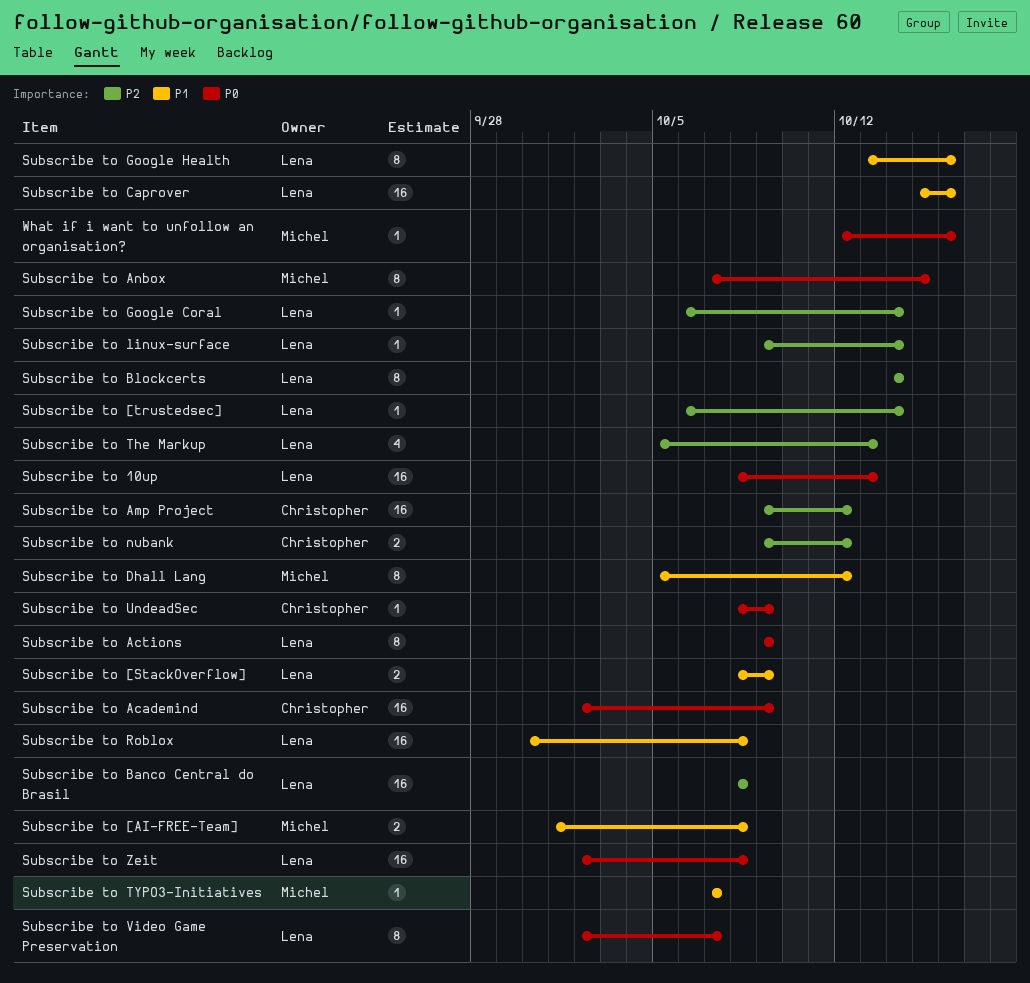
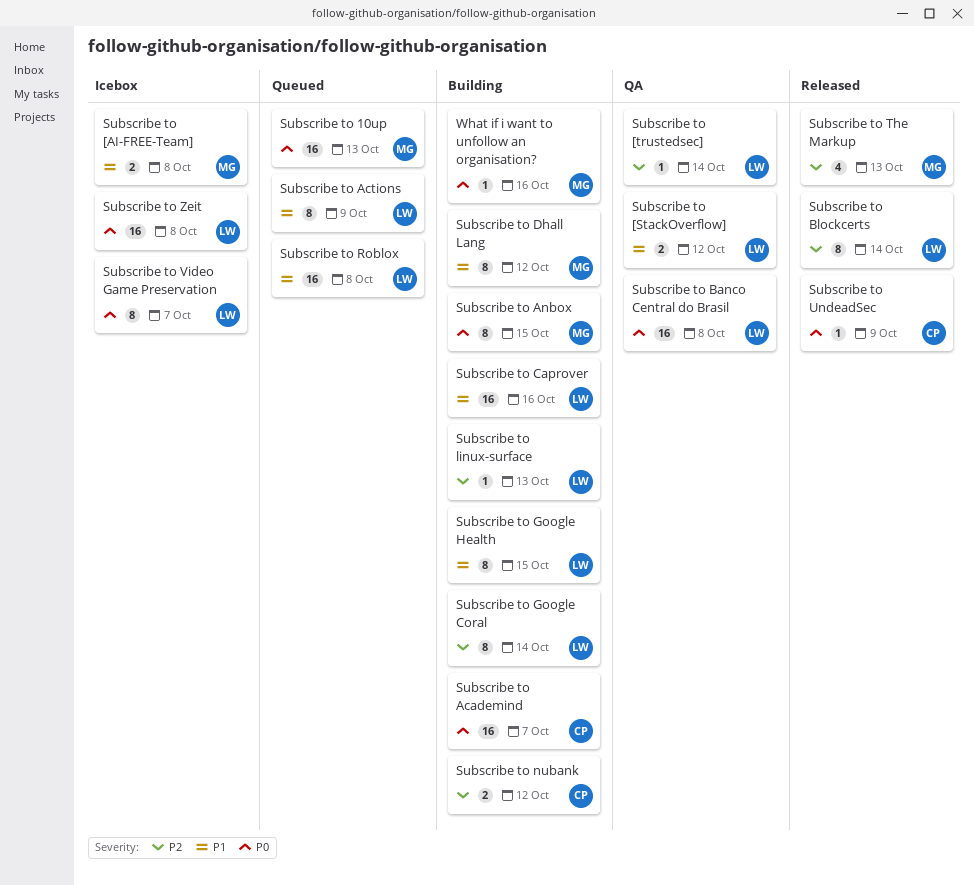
Subscribe to 10up, owner: Lena -> Michel
Subscribe to [StackOverflow], due: Oct 9 -> Oct 12
Subscribe to Academind, due: Oct 9 -> Oct 7
Subscribe to Actions, priority: P0 -> P1
Subscribe to Amp Project: present -> none
Subscribe to Banco Central do Brasil, priority: P2 -> P0
Subscribe to Google Coral, estimate: 1 -> 8
Subscribe to Google Health, due: Oct 16 -> Oct 15
Subscribe to linux-surface, due: Oct 14 -> Oct 13
Subscribe to The Markup, owner: Lena -> Michel
Subscribe to TYPO3-Initiatives: present -> none

